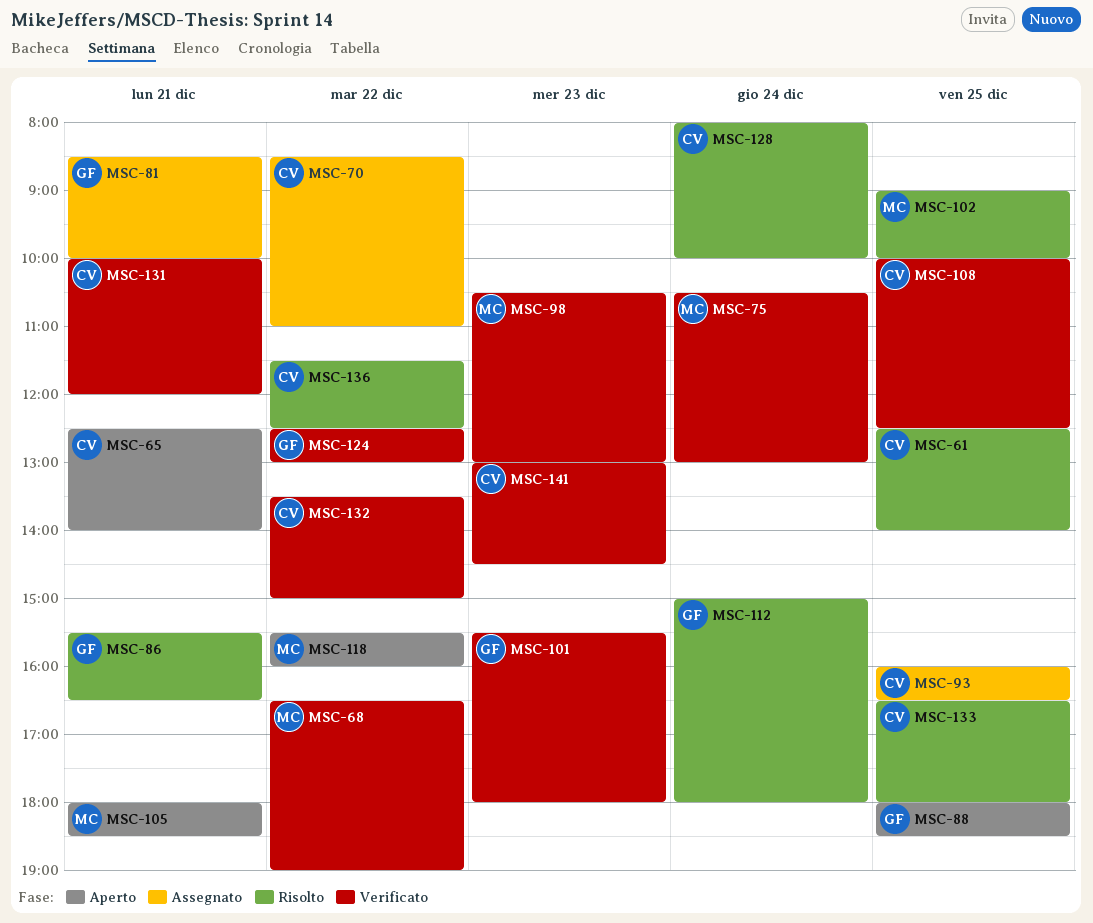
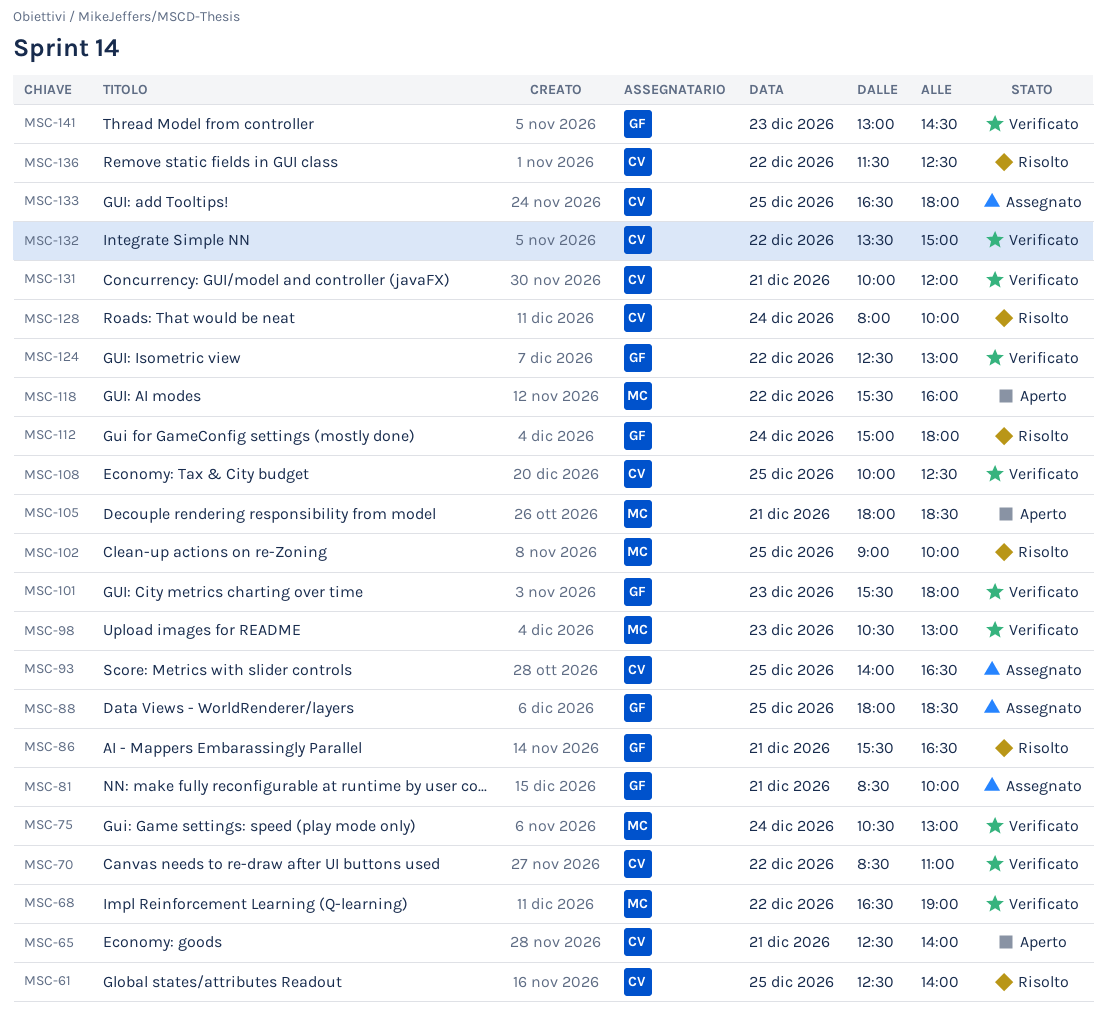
MSC-70, status: Assegnato -> Verificato
MSC-88, status: Aperto -> Assegnato
MSC-93, begins: 16:00 -> 14:00
MSC-133, status: Risolto -> Assegnato
MSC-141, owner: CV -> GF

